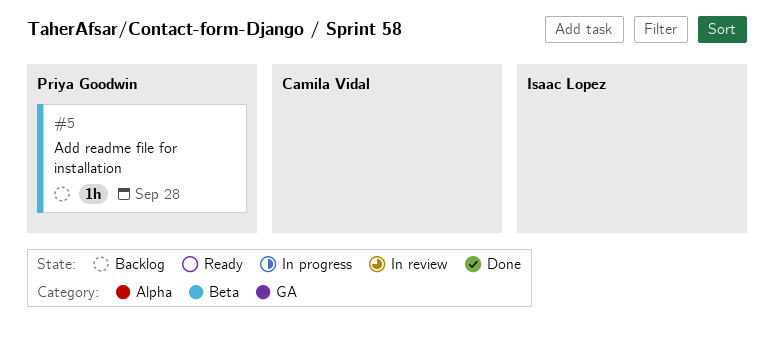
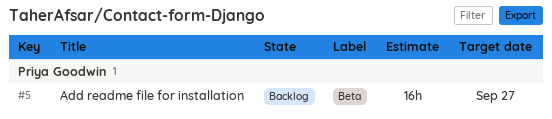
#5, estimate: 1h -> 16h
#5, due: Sep 28 -> Sep 27

